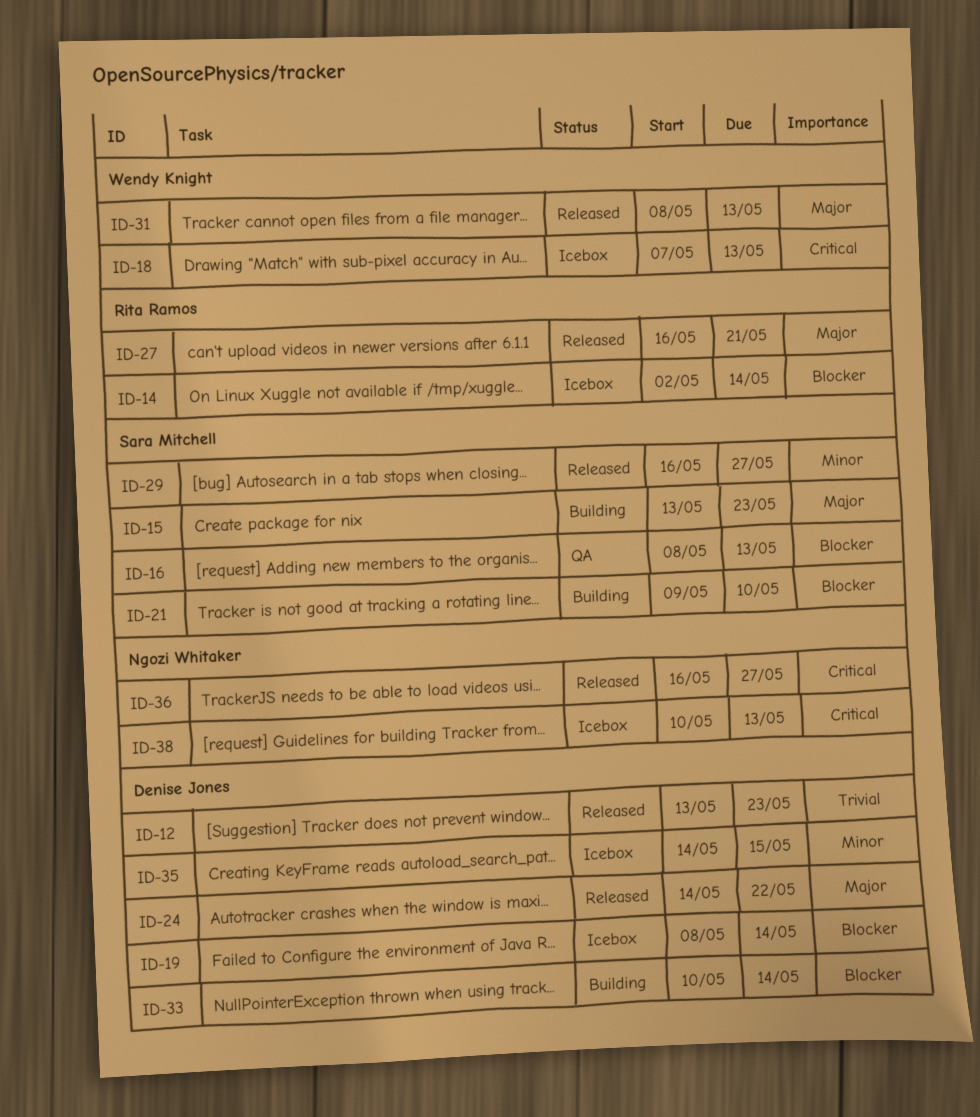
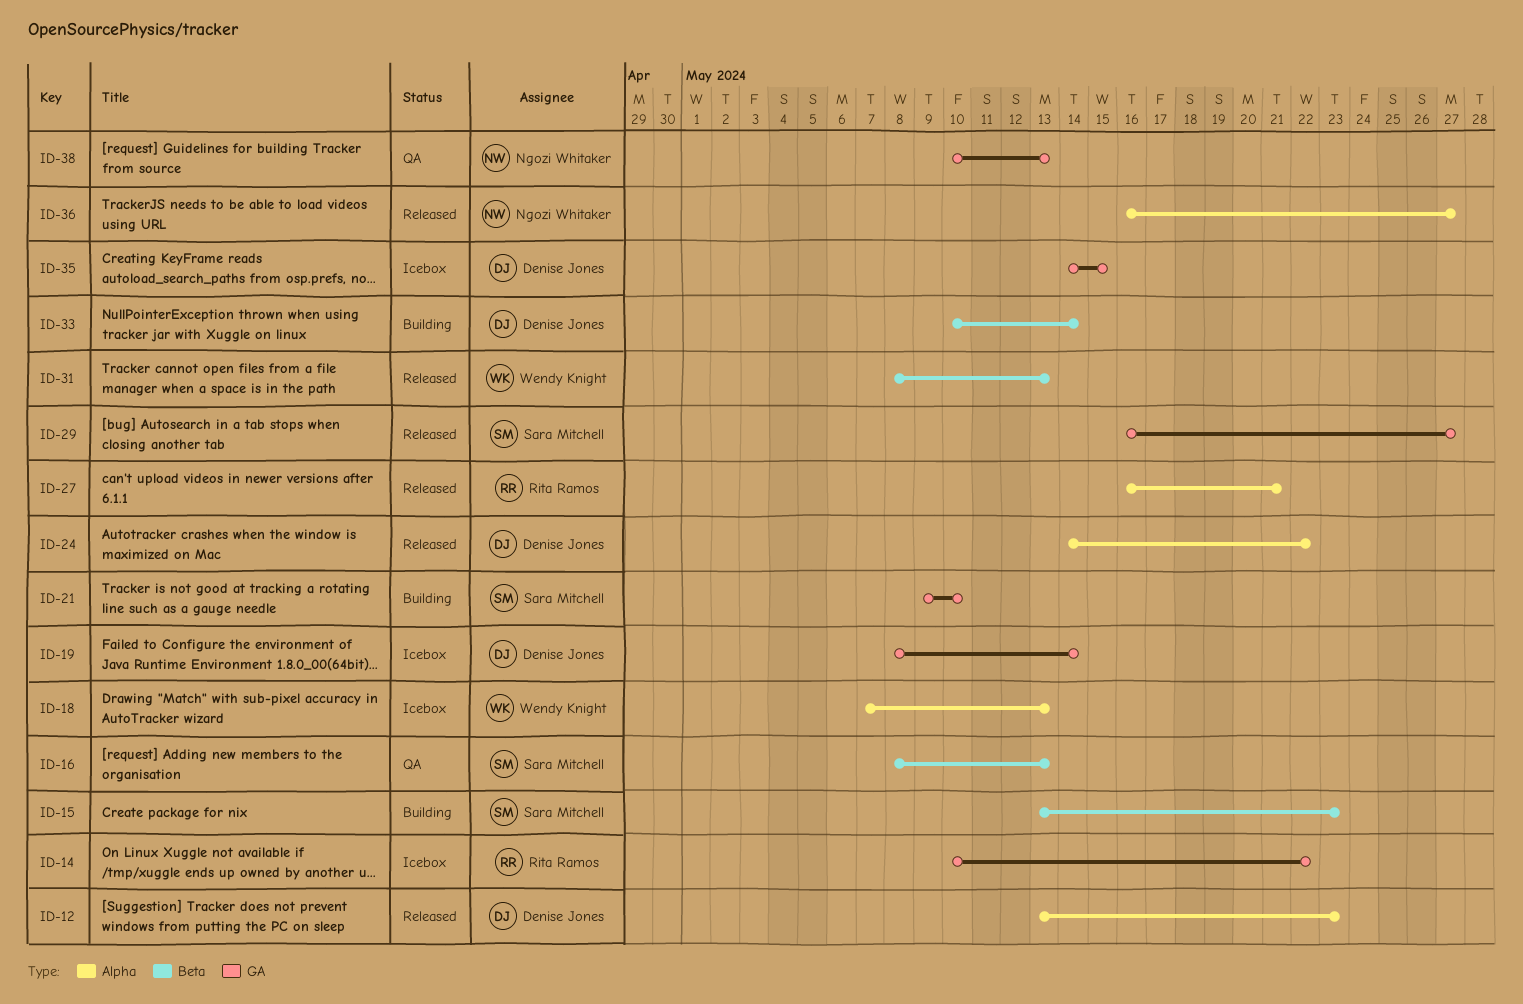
ID-14, start: May 2 -> May 10
ID-14, due: May 14 -> May 22
ID-38, status: Icebox -> QA

